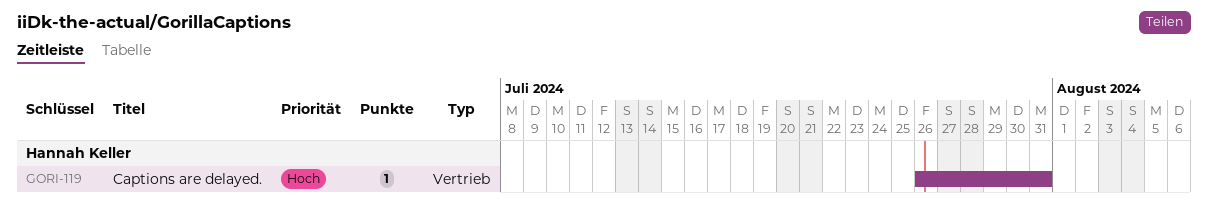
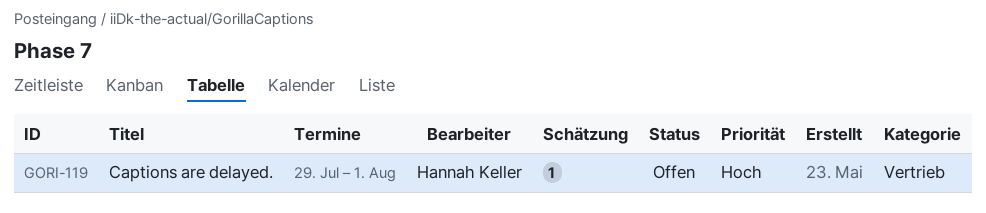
GORI-119, start: Jul 26 -> Jul 29
GORI-119, due: Jul 31 -> Aug 1

